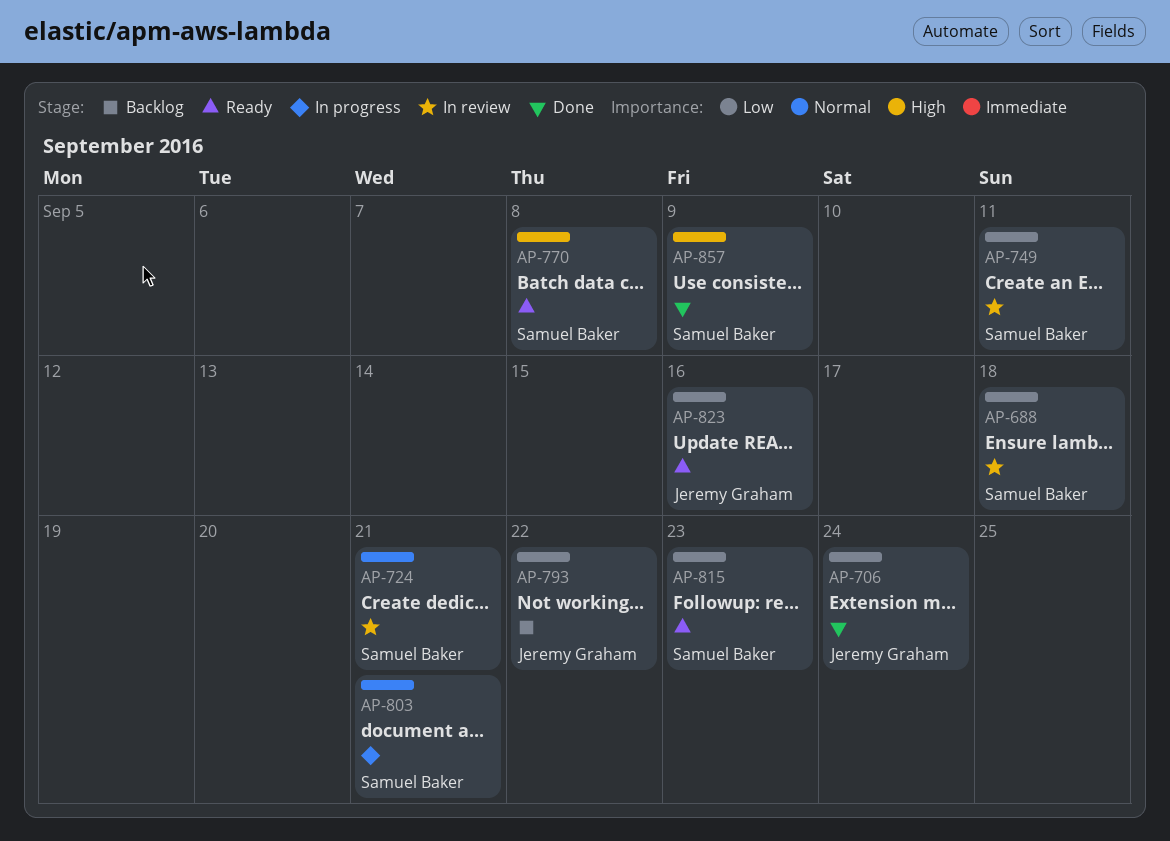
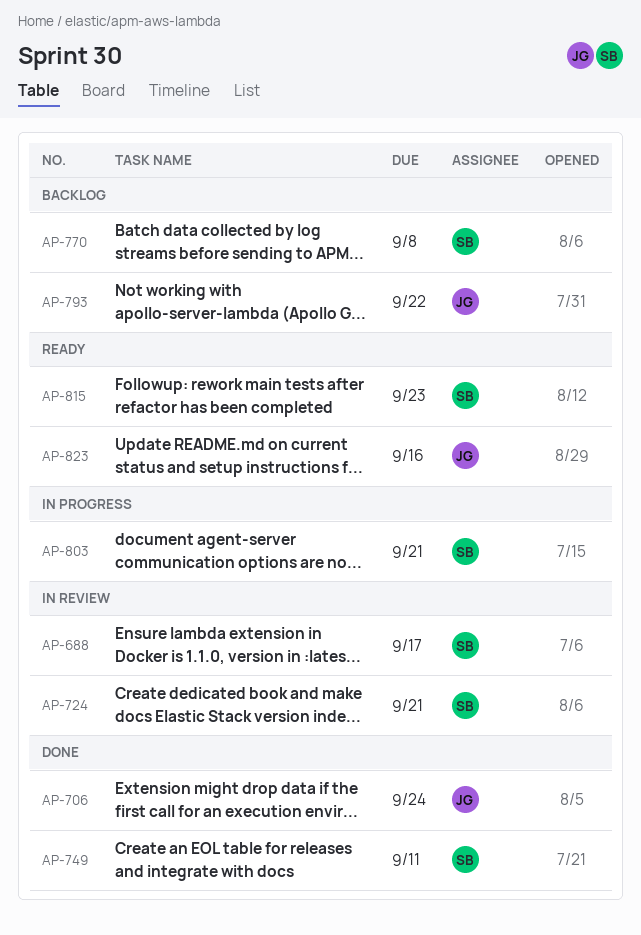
AP-688, due: Sep 18 -> Sep 17
AP-749, status: In review -> Done
AP-770, status: Ready -> Backlog
AP-857: present -> none

